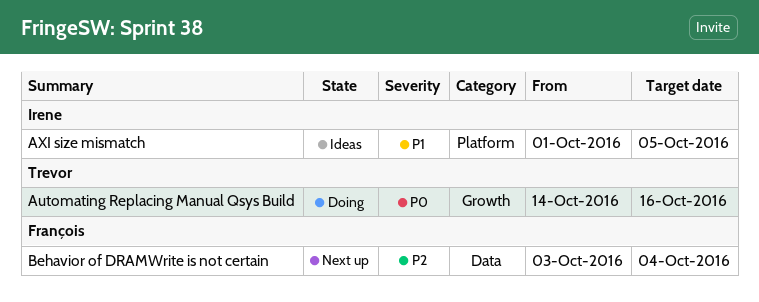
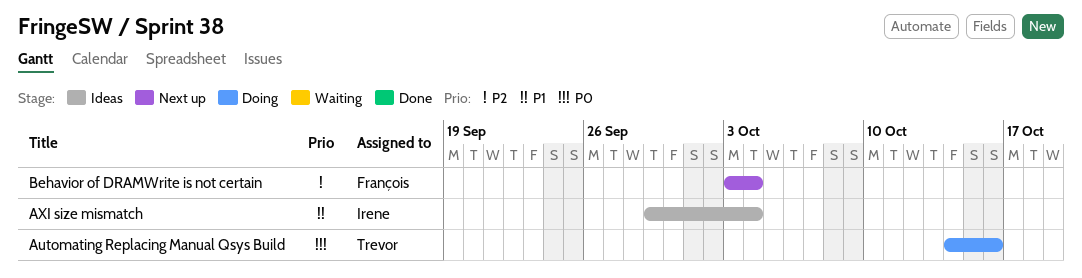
AXI size mismatch, start: Oct 1 -> Sep 29
AXI size mismatch, due: Oct 5 -> Oct 4

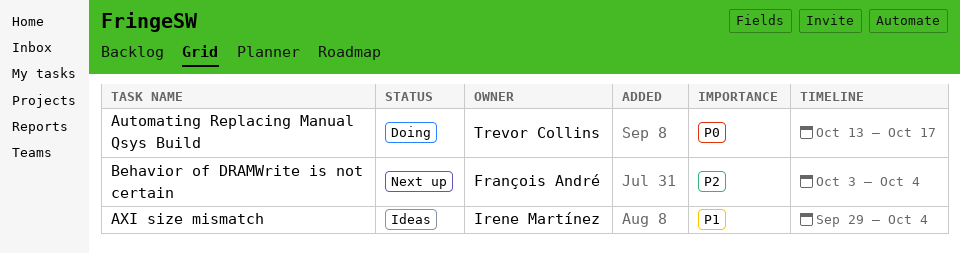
Automating Replacing Manual Qsys Build, start: Oct 14 -> Oct 13
Automating Replacing Manual Qsys Build, due: Oct 16 -> Oct 17

